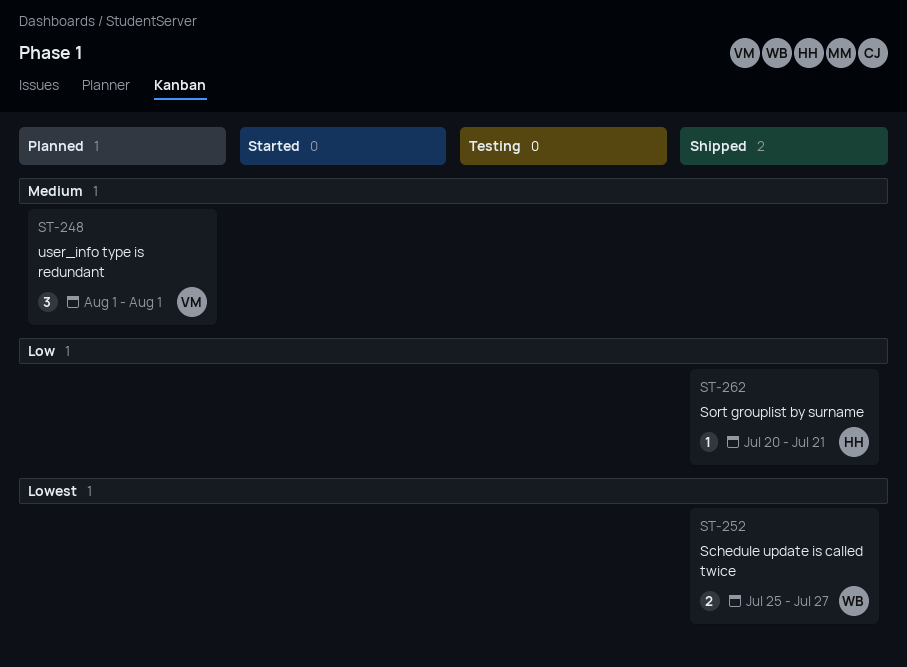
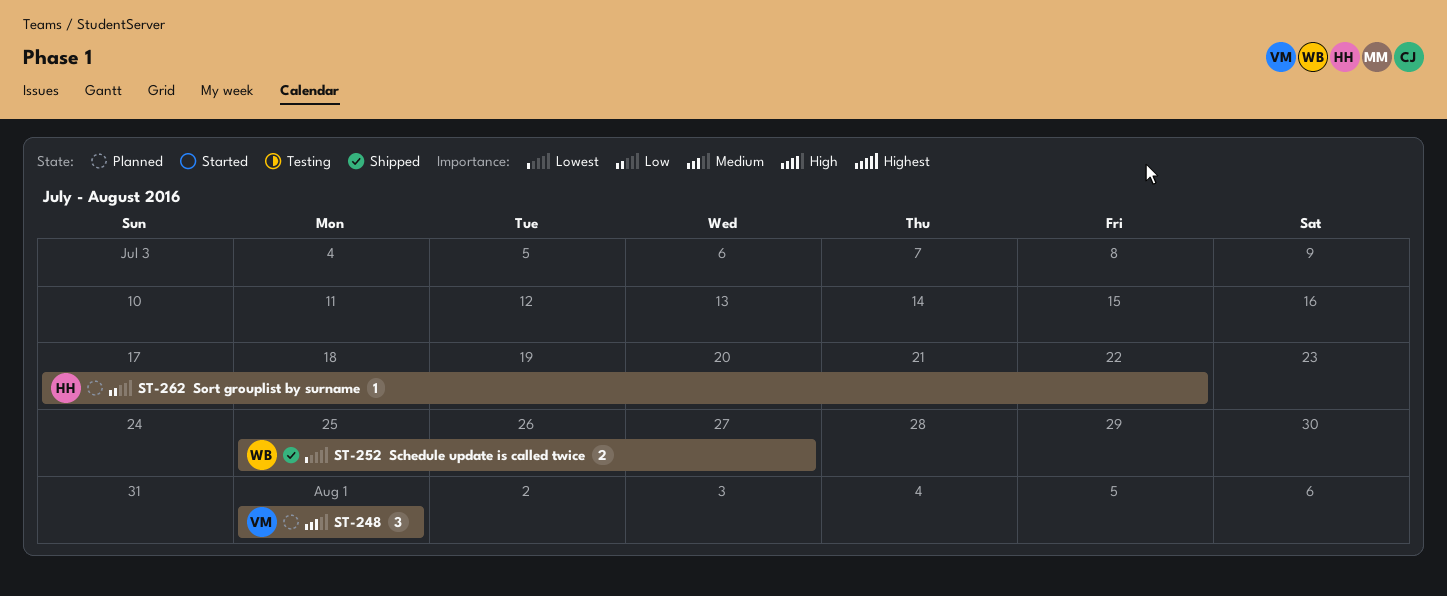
ST-262, status: Shipped -> Planned
ST-262, start: Jul 20 -> Jul 17
ST-262, due: Jul 21 -> Jul 22

